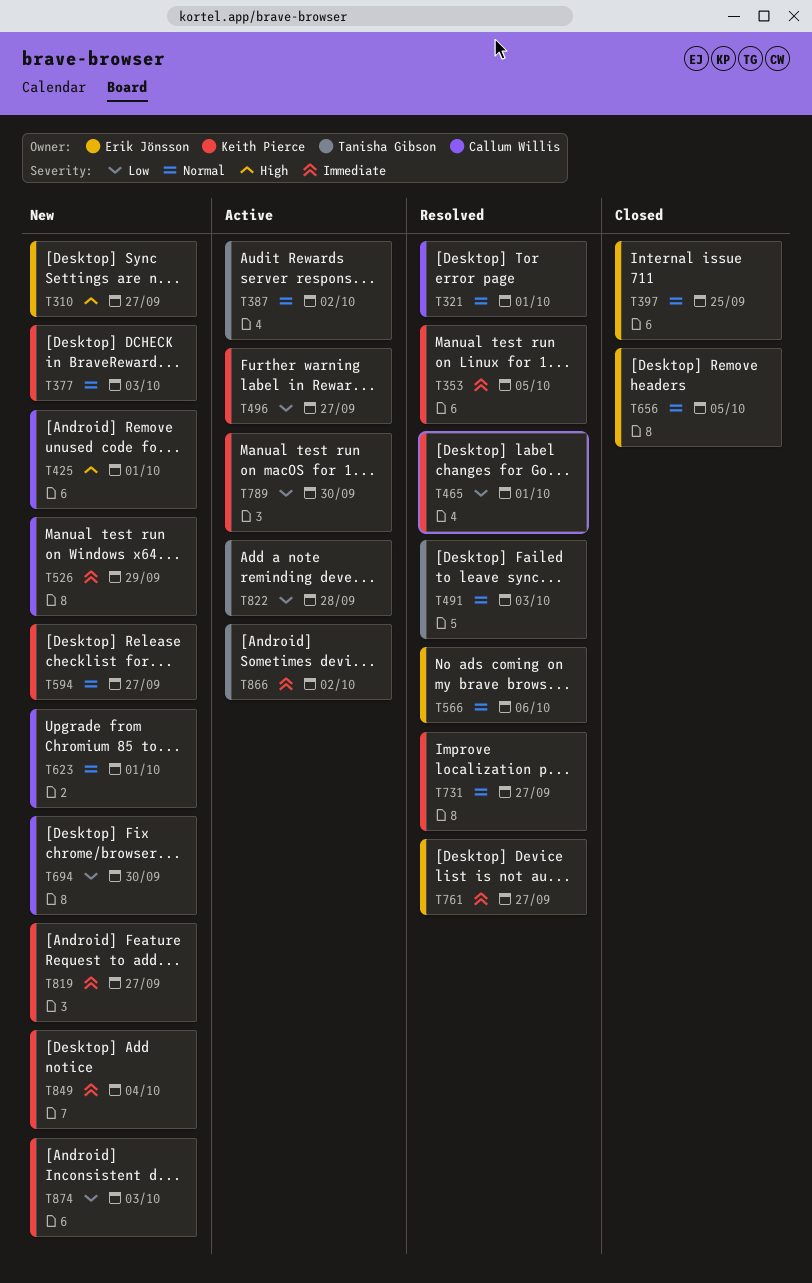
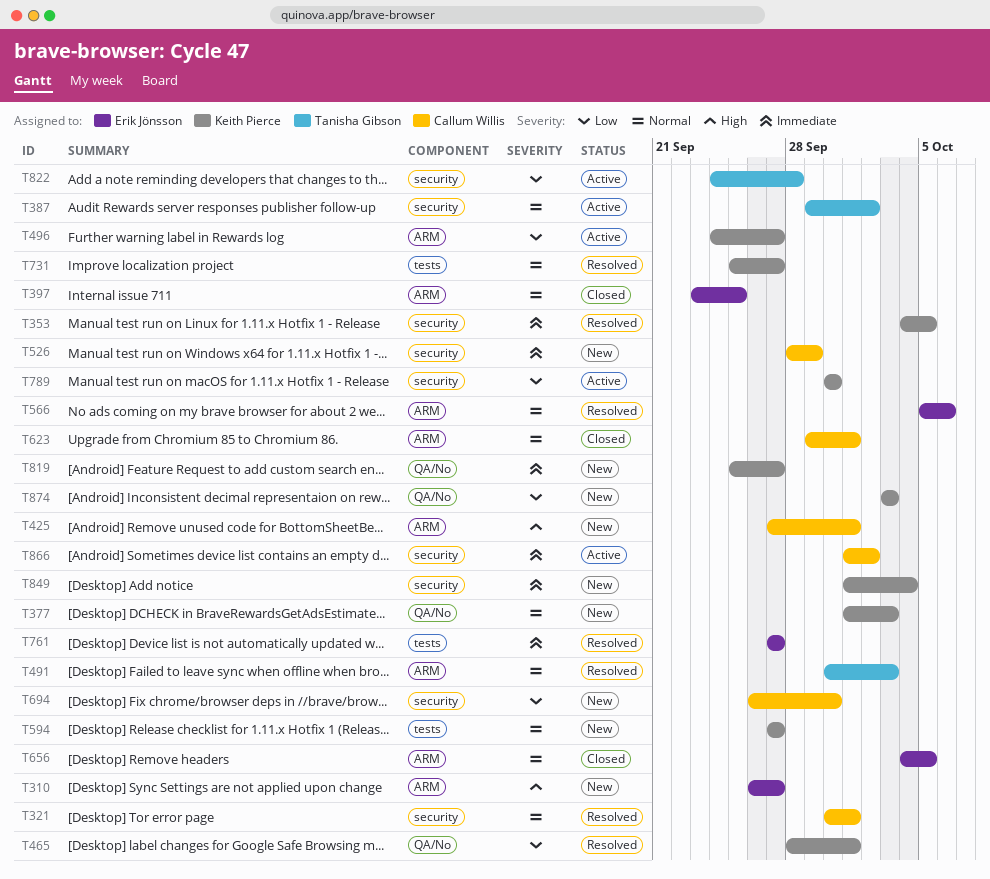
T623, status: New -> Closed
T866, owner: Tanisha Gibson -> Callum Willis

